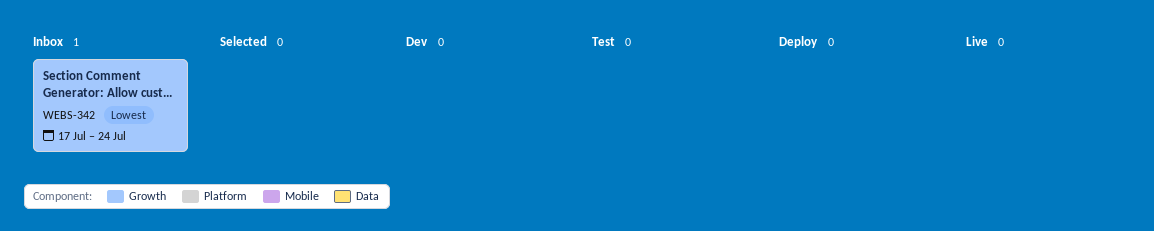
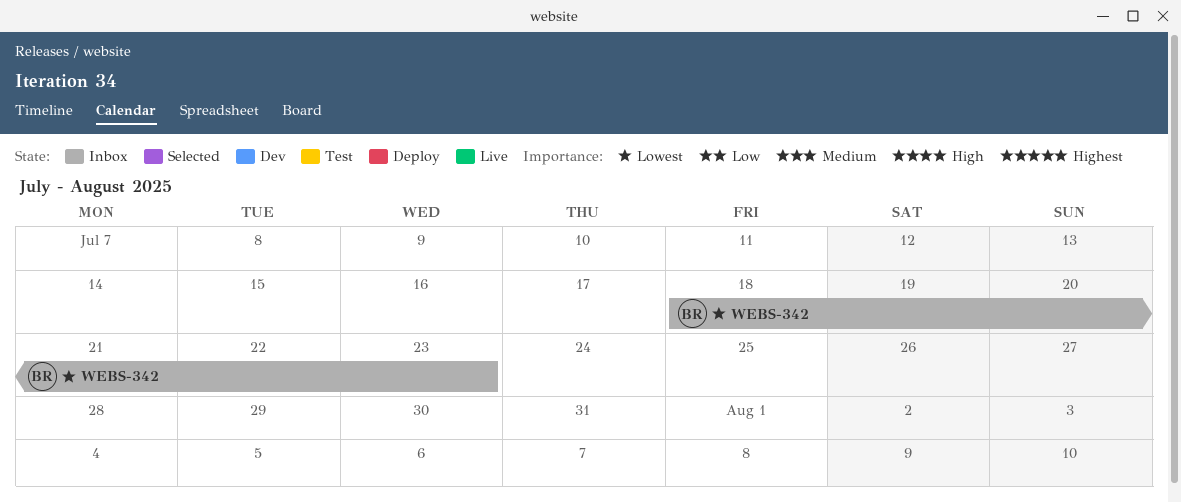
WEBS-342, start: Jul 17 -> Jul 18
WEBS-342, due: Jul 24 -> Jul 23

